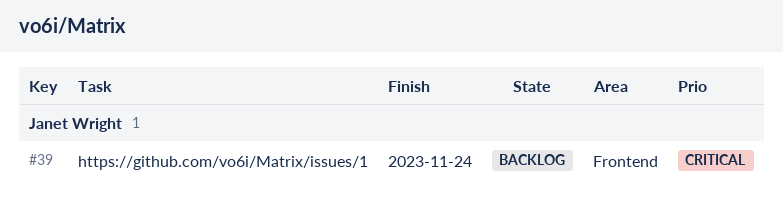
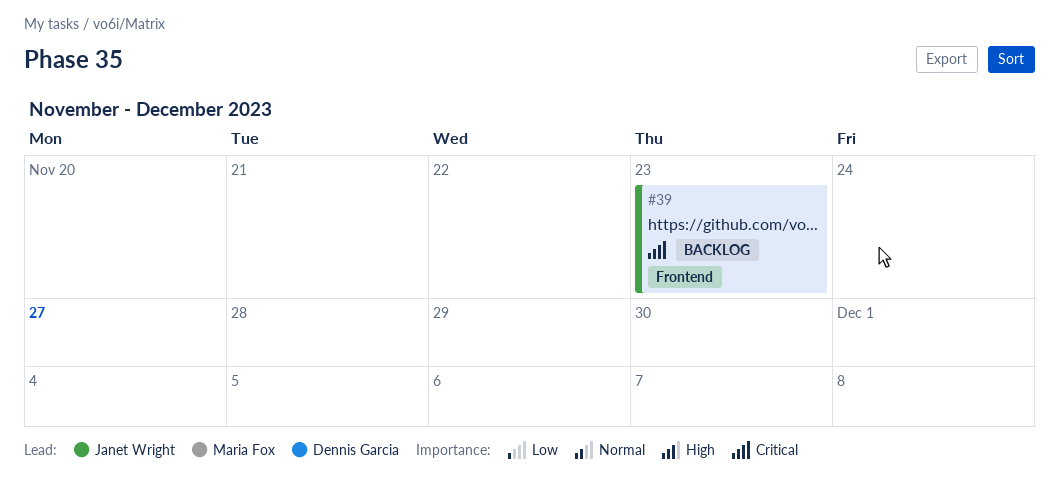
#39, due: Nov 24 -> Nov 23

